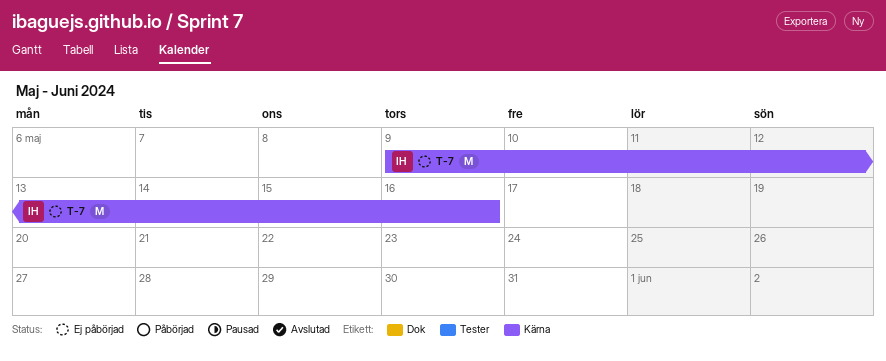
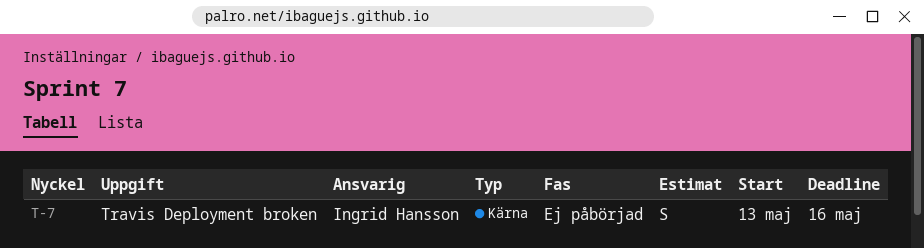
T-7, estimate: M -> S
T-7, start: May 9 -> May 13

